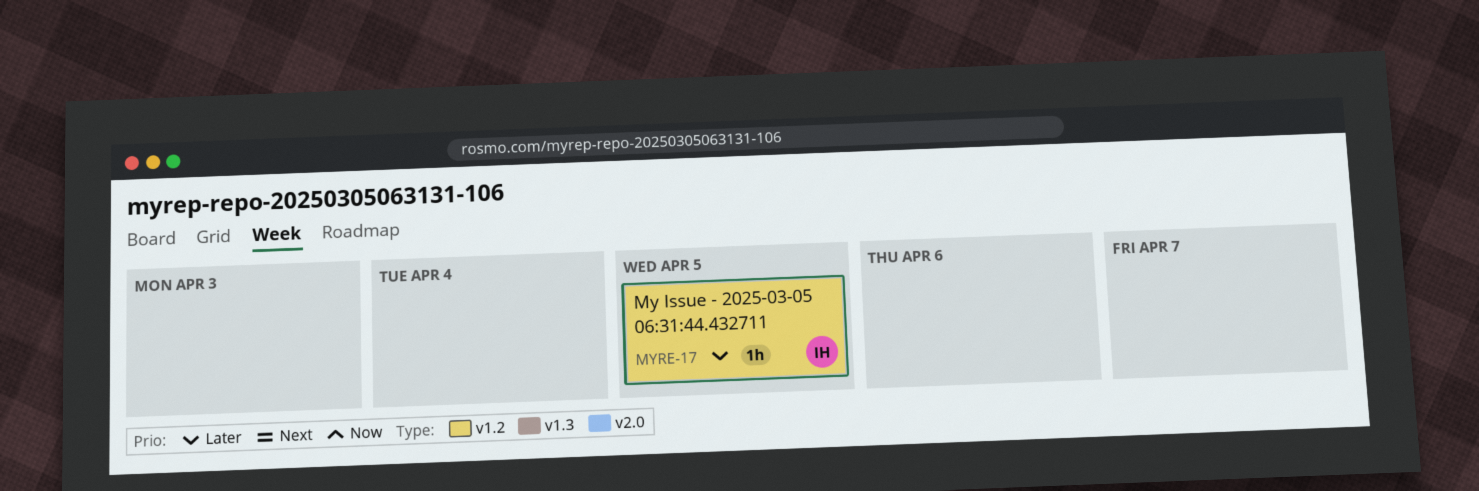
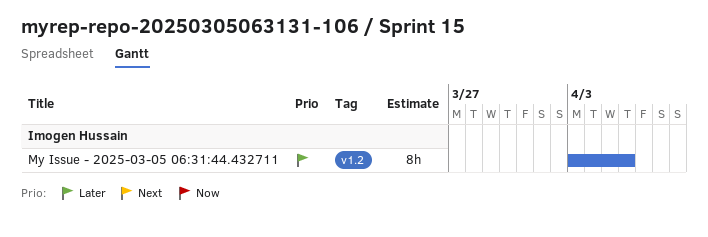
My Issue - 2025-03-05 06:31:44.432711, estimate: 1h -> 8h
My Issue - 2025-03-05 06:31:44.432711, due: Apr 5 -> Apr 6

